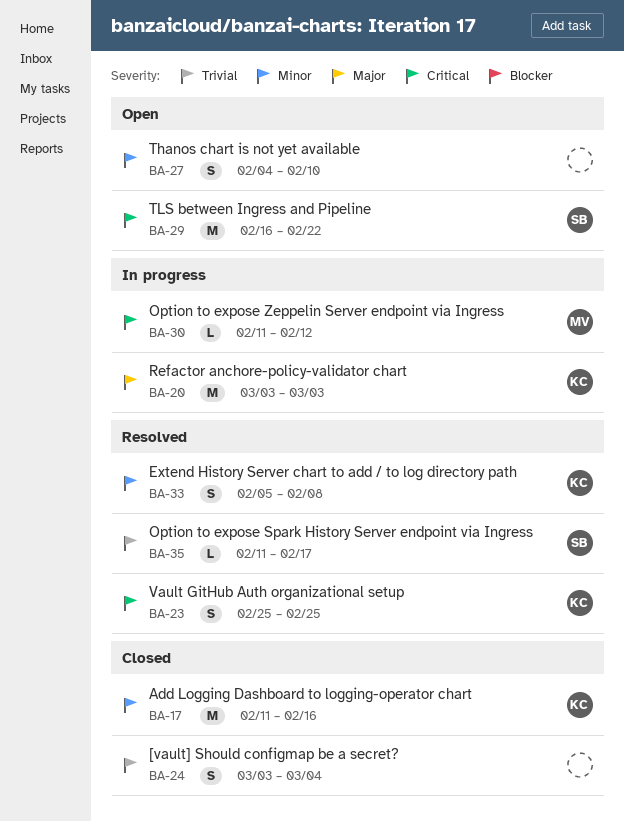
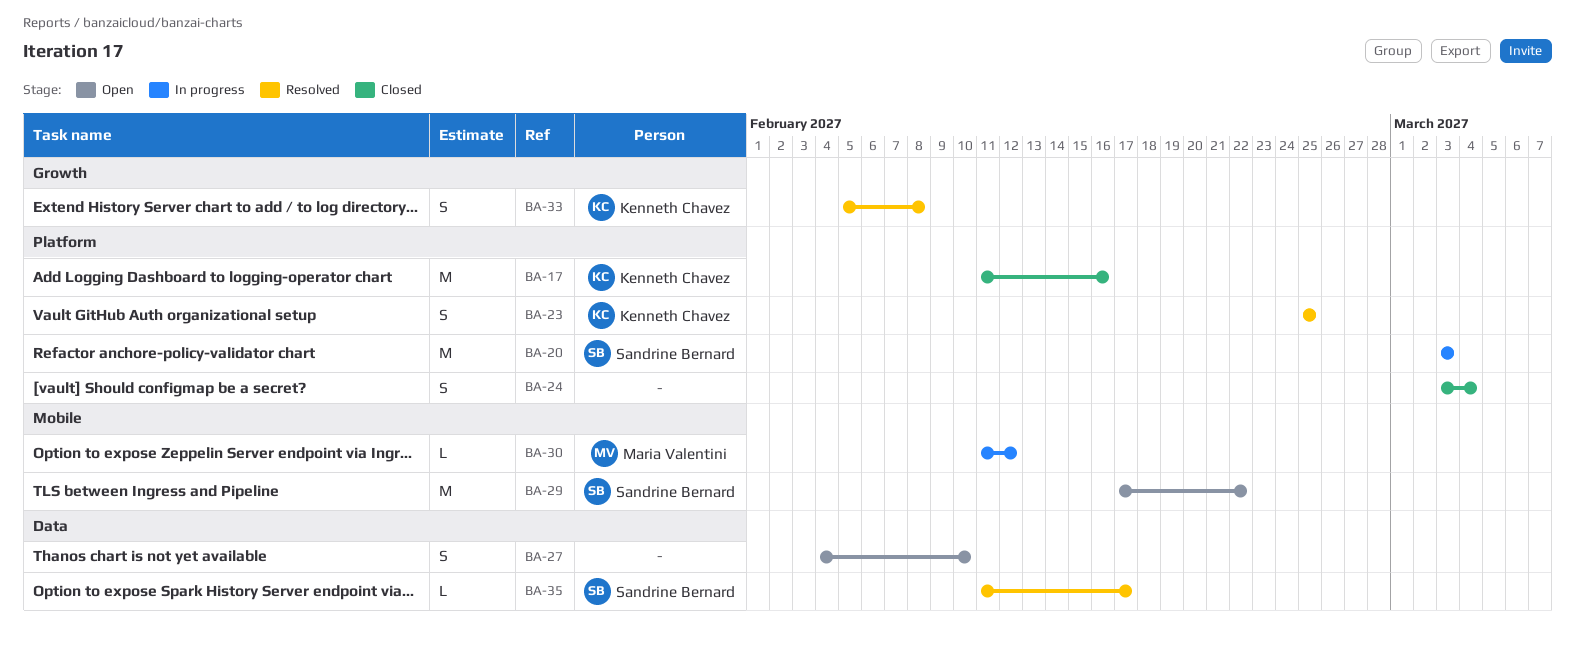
BA-20, owner: Kenneth Chavez -> Sandrine Bernard
BA-29, start: Feb 16 -> Feb 17

